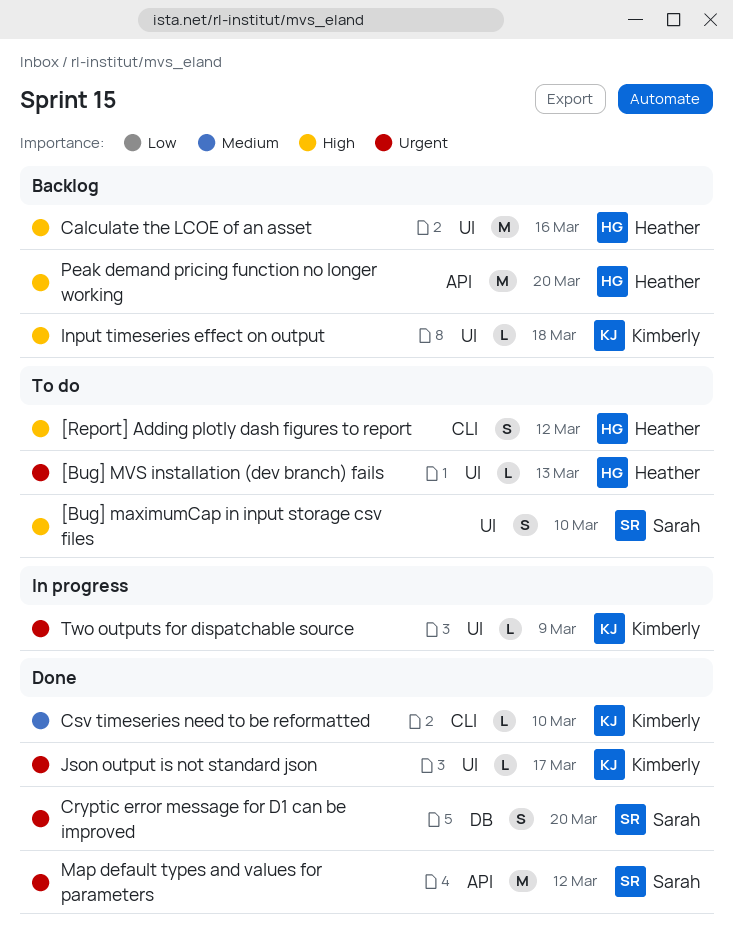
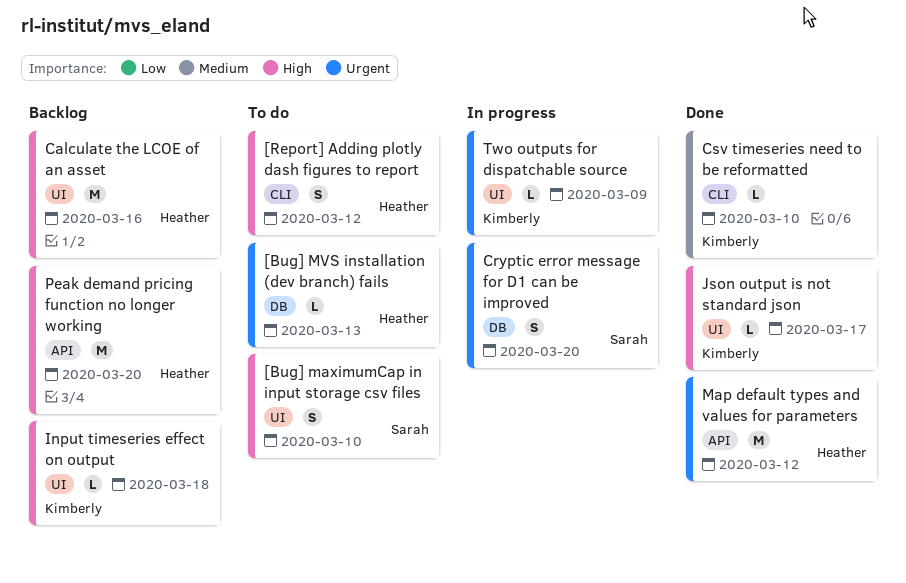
[Bug] MVS installation (dev branch) fails, label: UI -> DB
Cryptic error message for D1 can be improved, status: Done -> In progress
Json output is not standard json, priority: Urgent -> High
Map default types and values for parameters, owner: Sarah -> Heather

